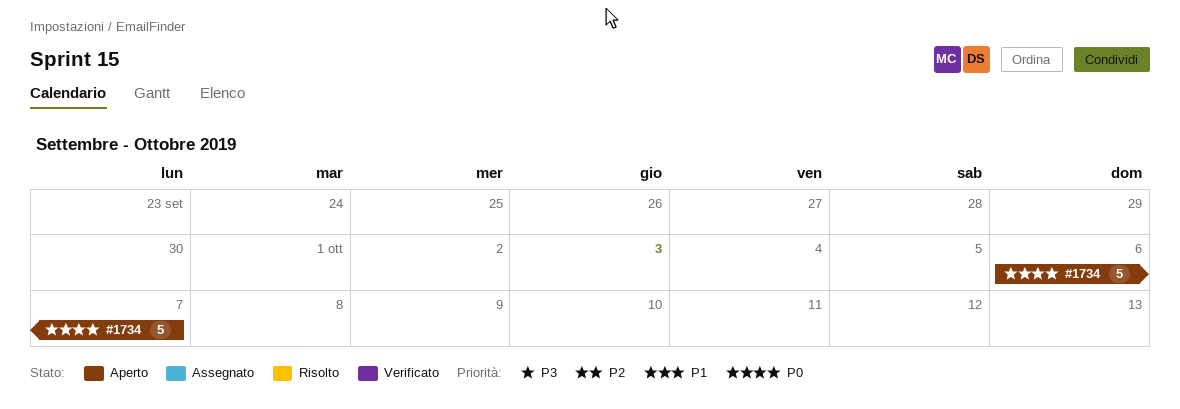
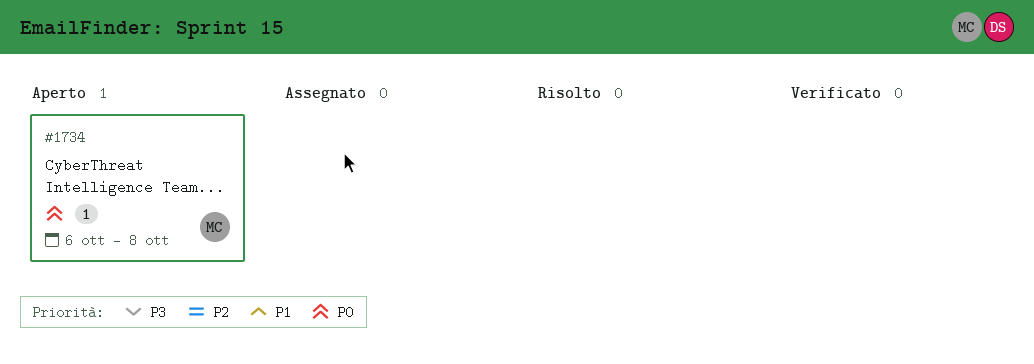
#1734, estimate: 5 -> 1
#1734, due: Oct 7 -> Oct 8

